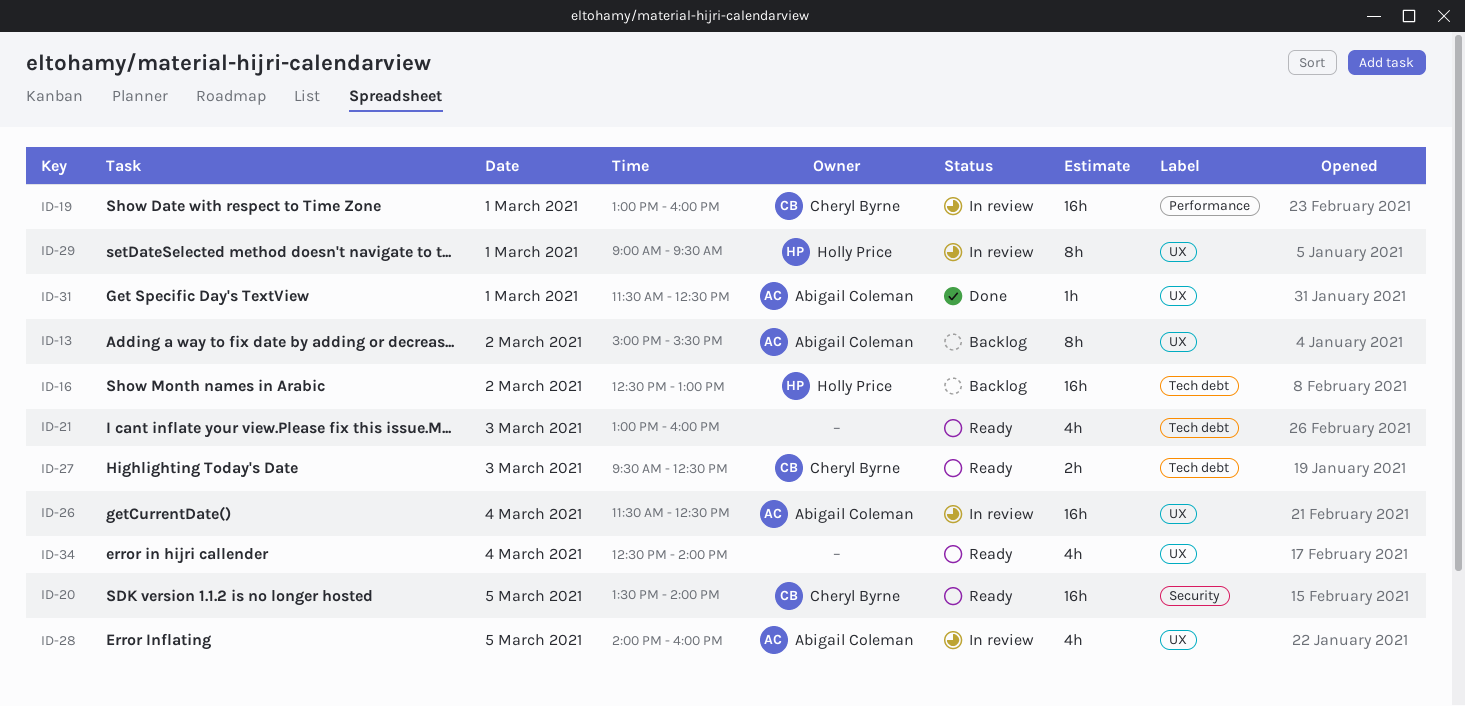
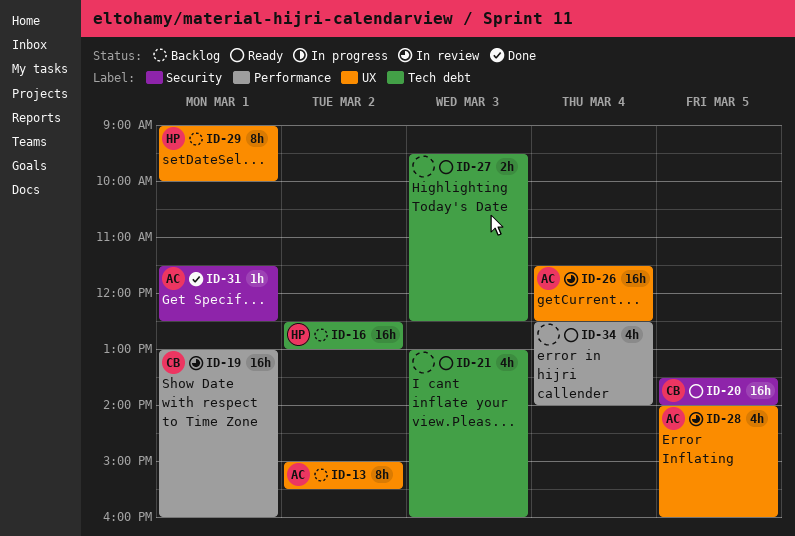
ID-27, owner: Cheryl Byrne -> none
ID-29, status: In review -> Backlog
ID-29, ends: 09:30 -> 10:00
ID-31, label: UX -> Security
ID-34, label: UX -> Performance

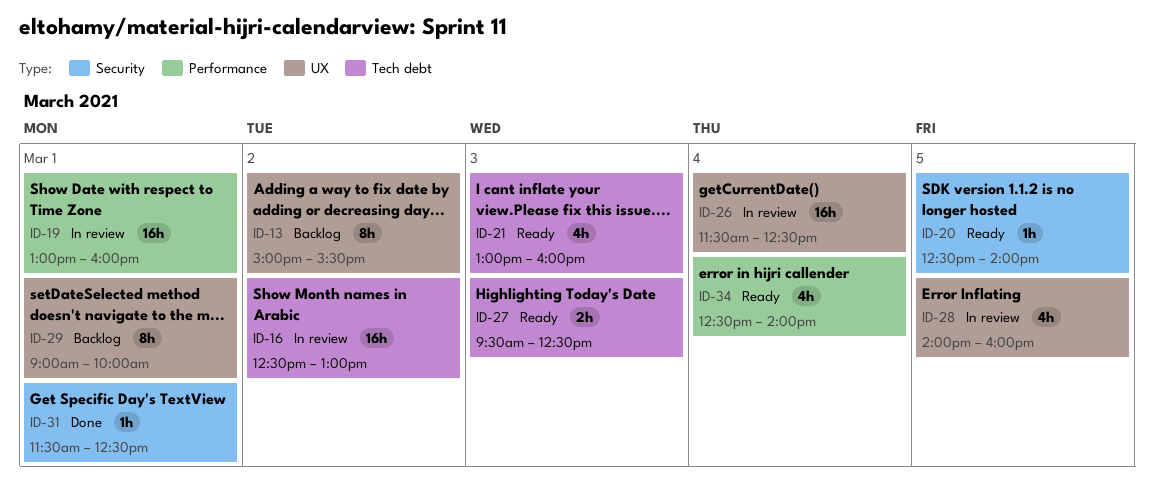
ID-16, status: Backlog -> In review
ID-20, estimate: 16h -> 1h
ID-20, begins: 13:30 -> 12:30

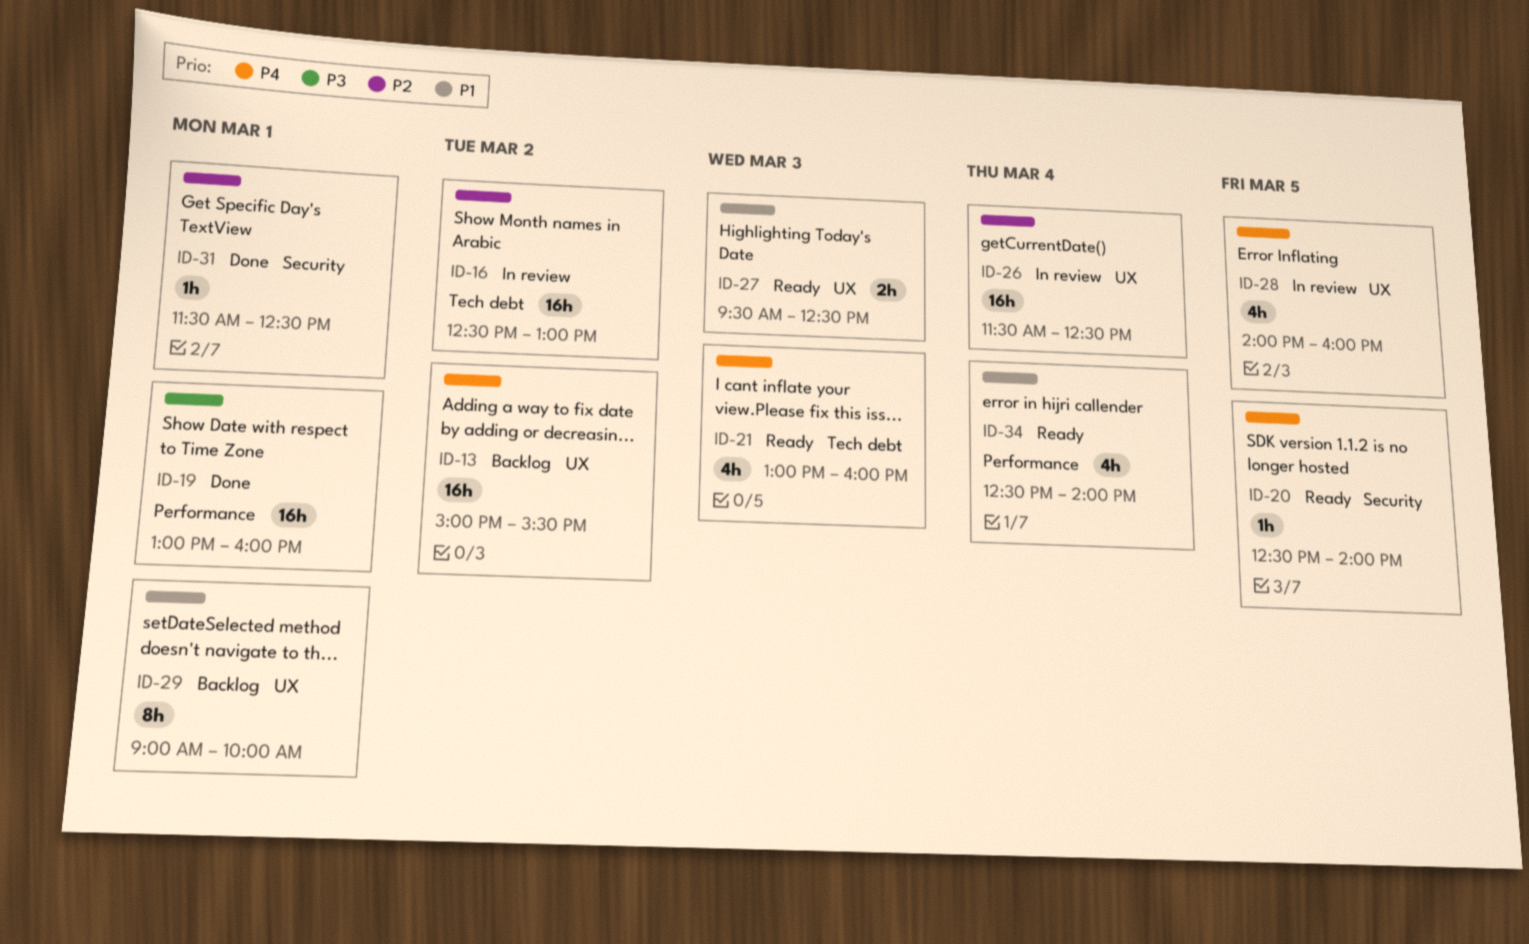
ID-13, estimate: 8h -> 16h
ID-19, status: In review -> Done
ID-27, label: Tech debt -> UX

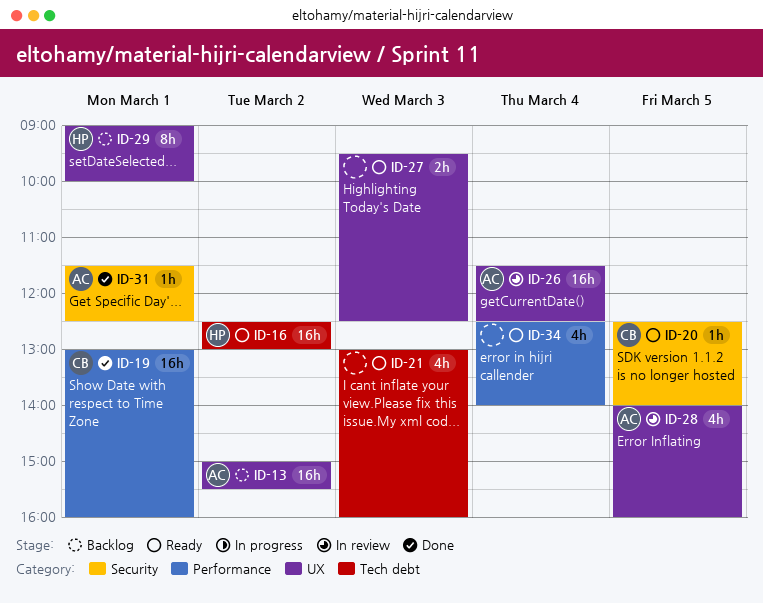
ID-16, status: In review -> Ready

